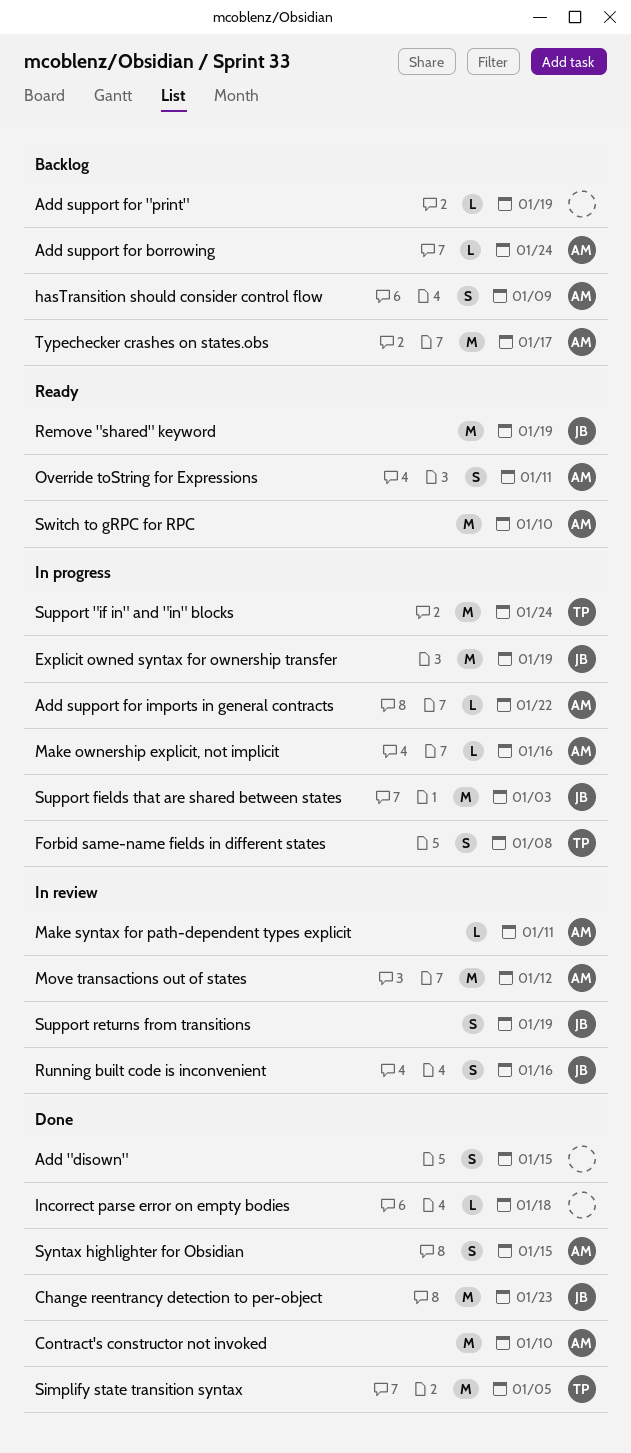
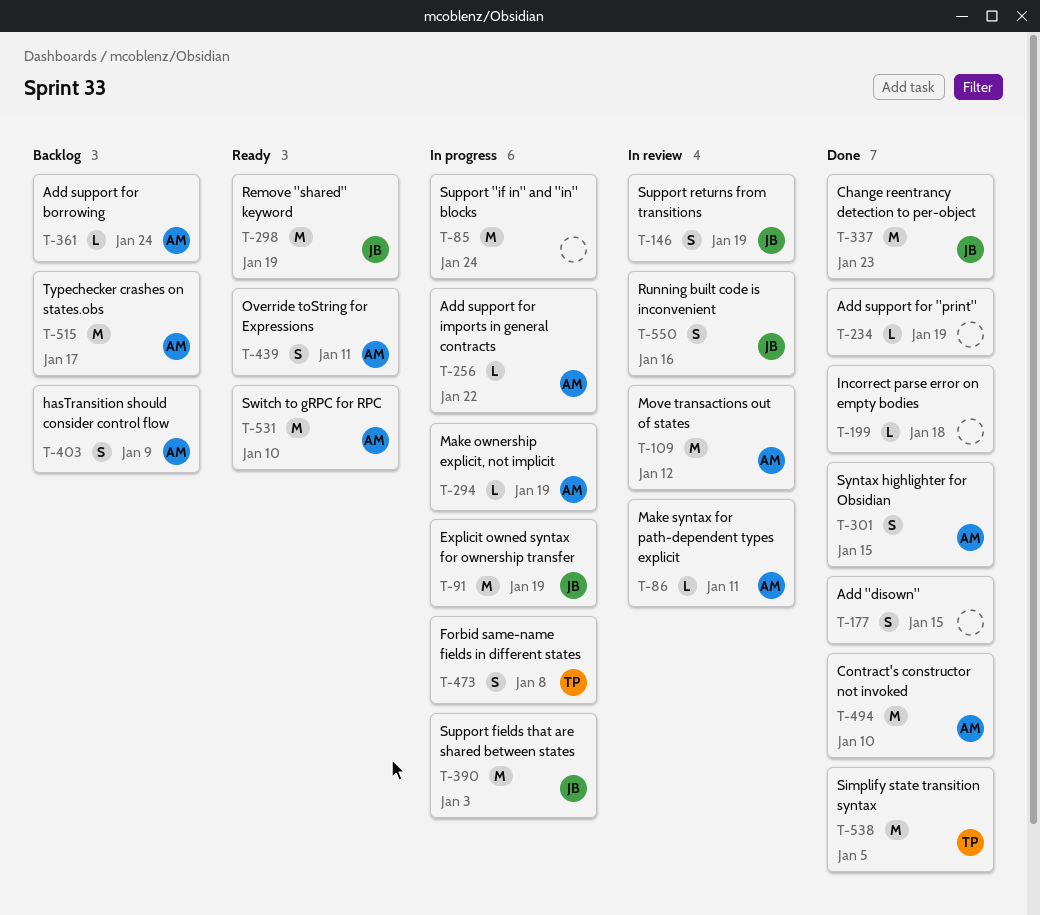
Add support for "print", status: Backlog -> Done
Make ownership explicit, not implicit, due: Jan 16 -> Jan 19
Support "if in" and "in" blocks, owner: TP -> none

